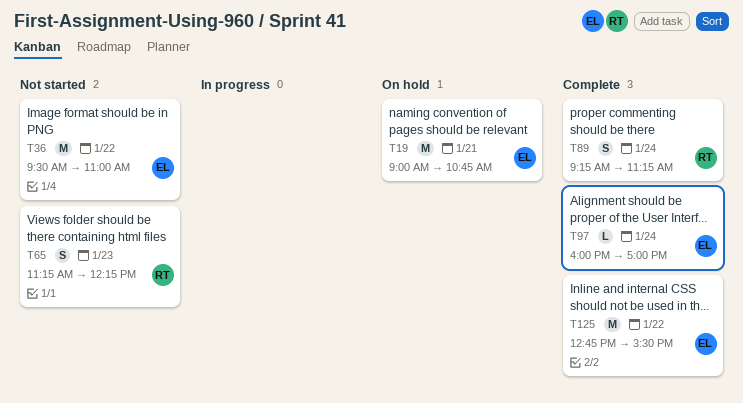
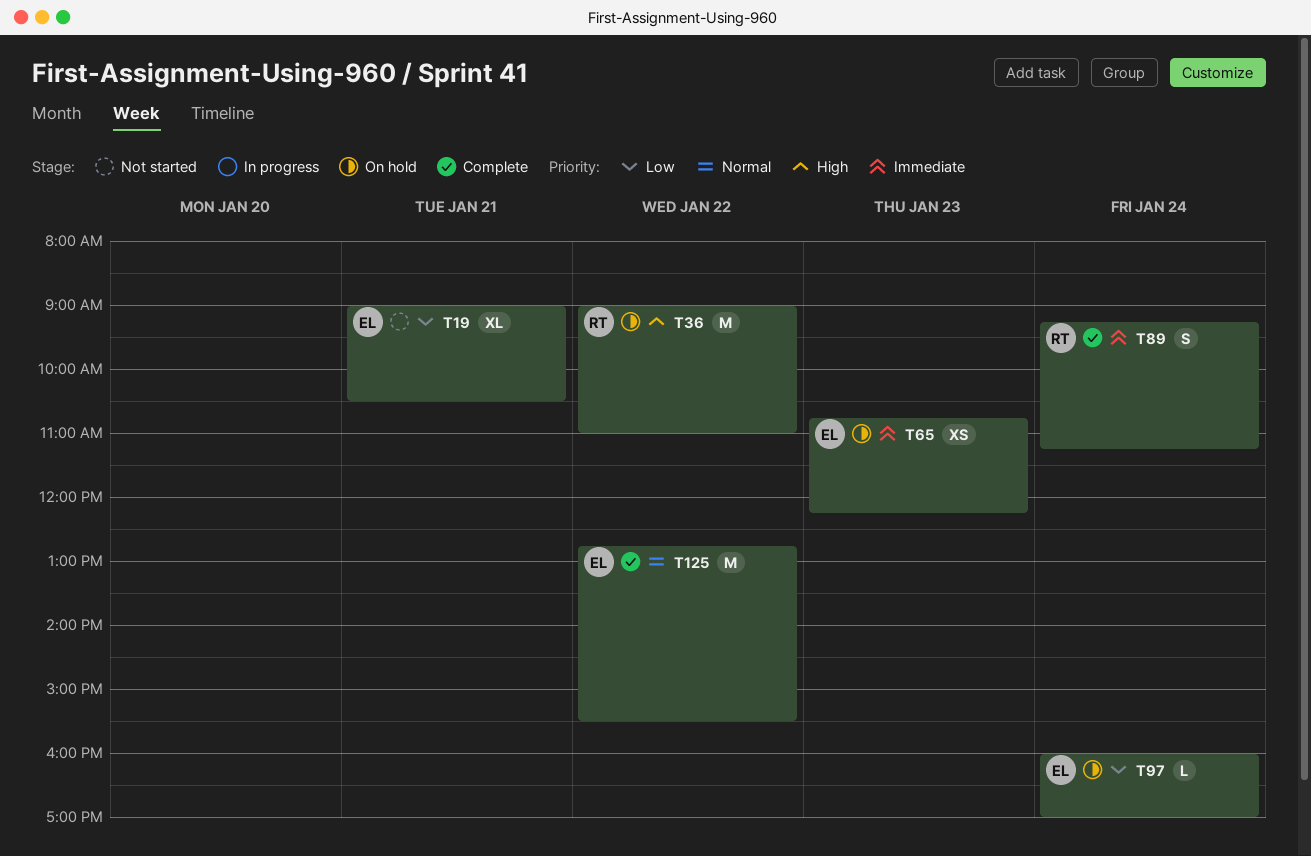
T19, status: On hold -> Not started
T19, estimate: M -> XL
T19, ends: 10:45 -> 10:30
T36, status: Not started -> On hold
T36, owner: EL -> RT
T36, begins: 09:30 -> 09:00
T65, status: Not started -> On hold
T65, owner: RT -> EL
T65, estimate: S -> XS
T65, begins: 11:15 -> 10:45
T97, status: Complete -> On hold

